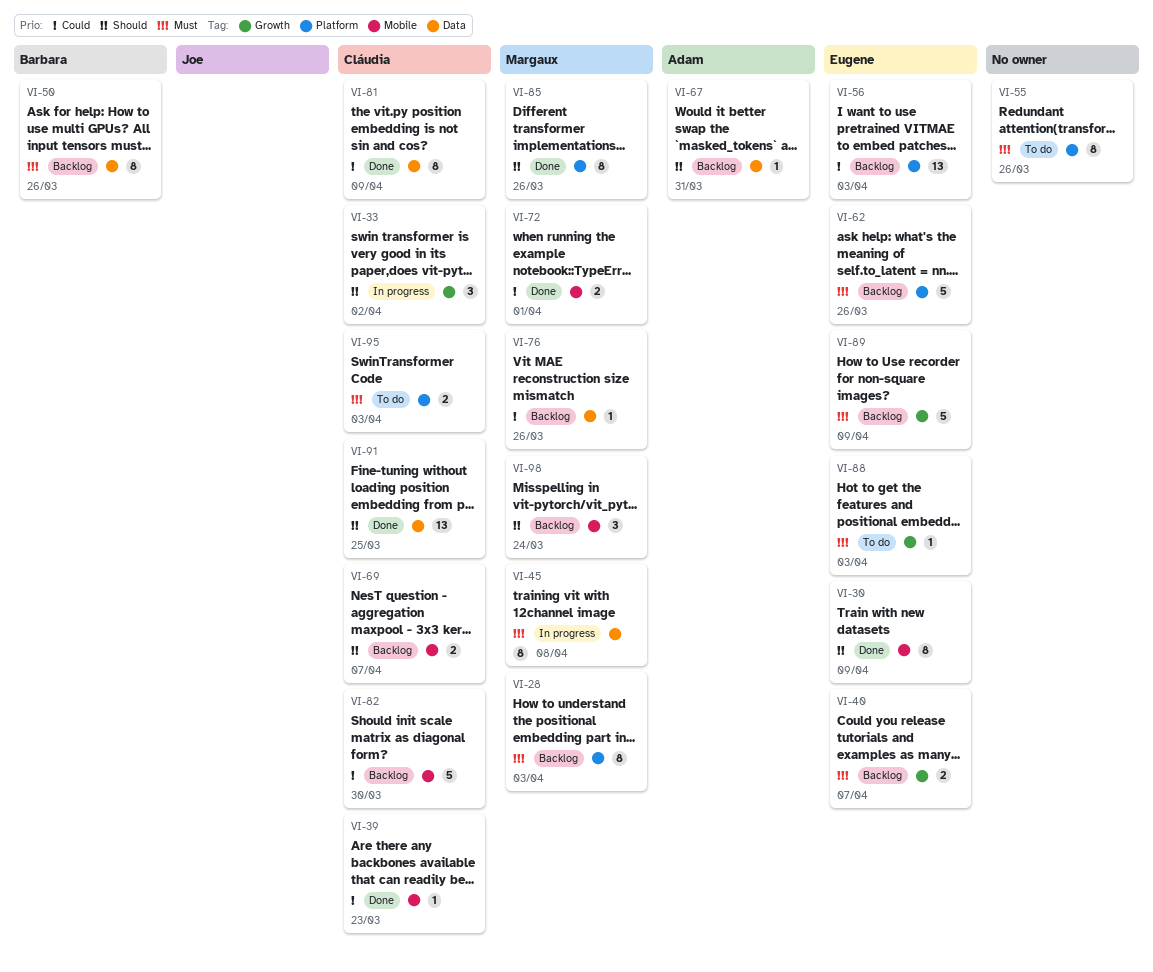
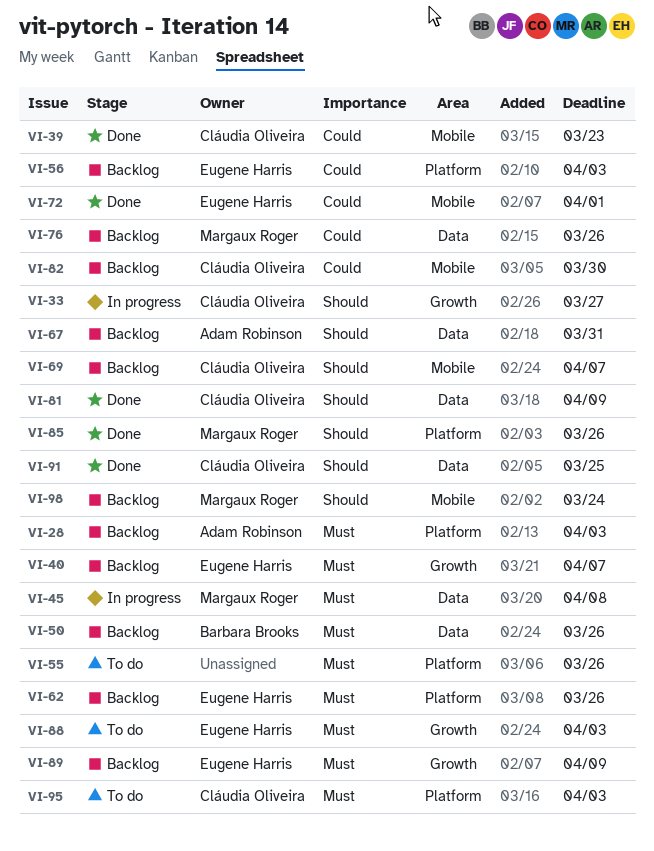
VI-28, owner: Margaux Roger -> Adam Robinson
VI-30: present -> none
VI-33, due: Apr 2 -> Mar 27
VI-72, owner: Margaux Roger -> Eugene Harris
VI-81, priority: Could -> Should

